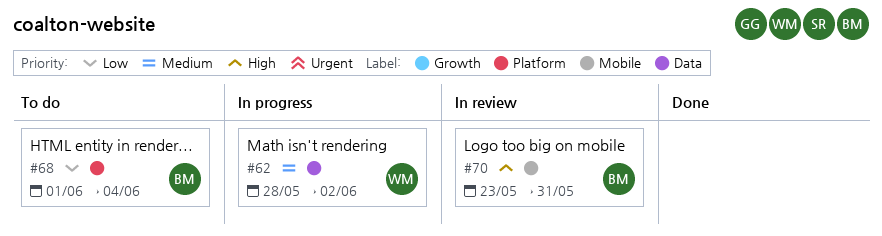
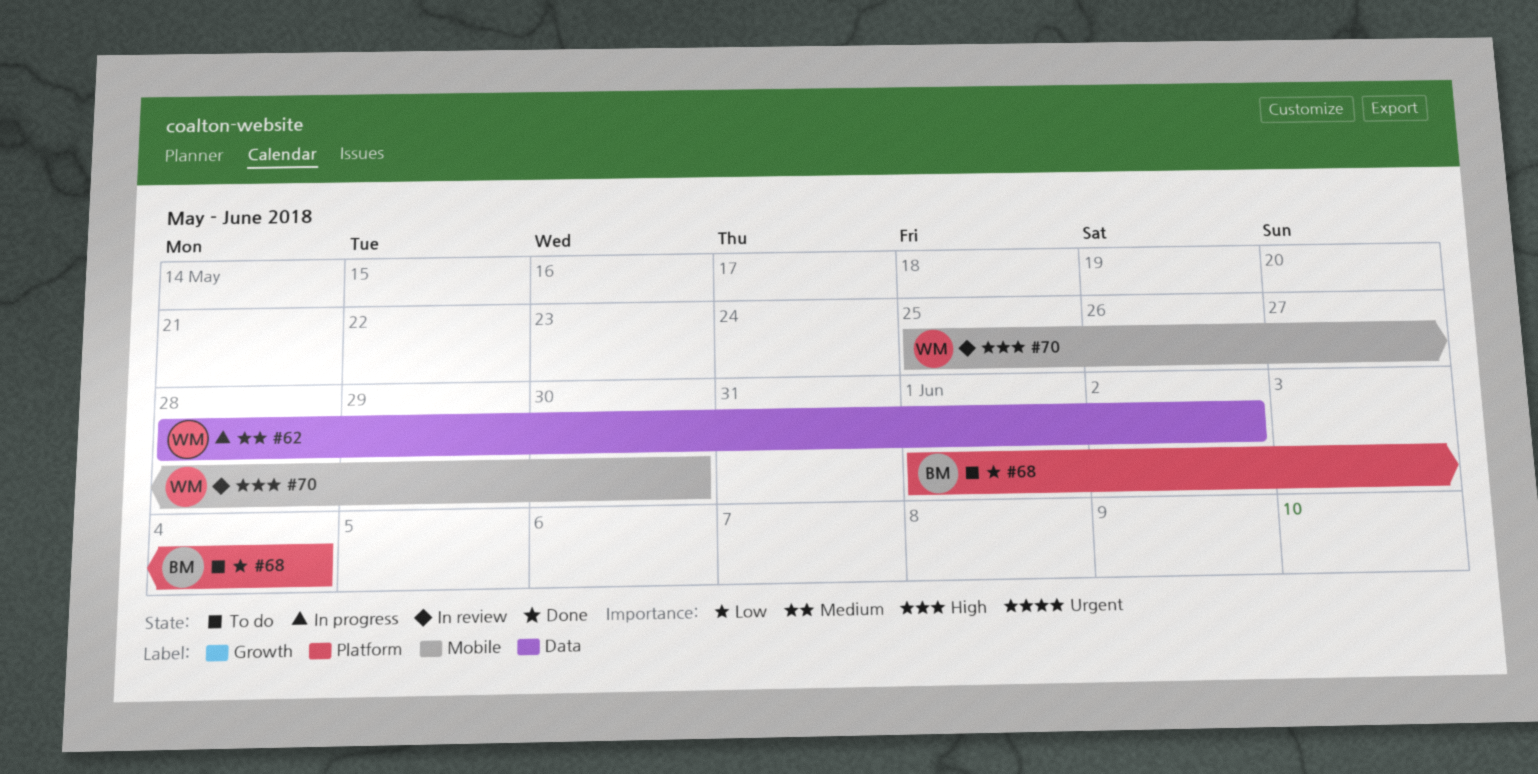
#70, owner: BM -> WM
#70, start: May 23 -> May 25
#70, due: May 31 -> May 30

